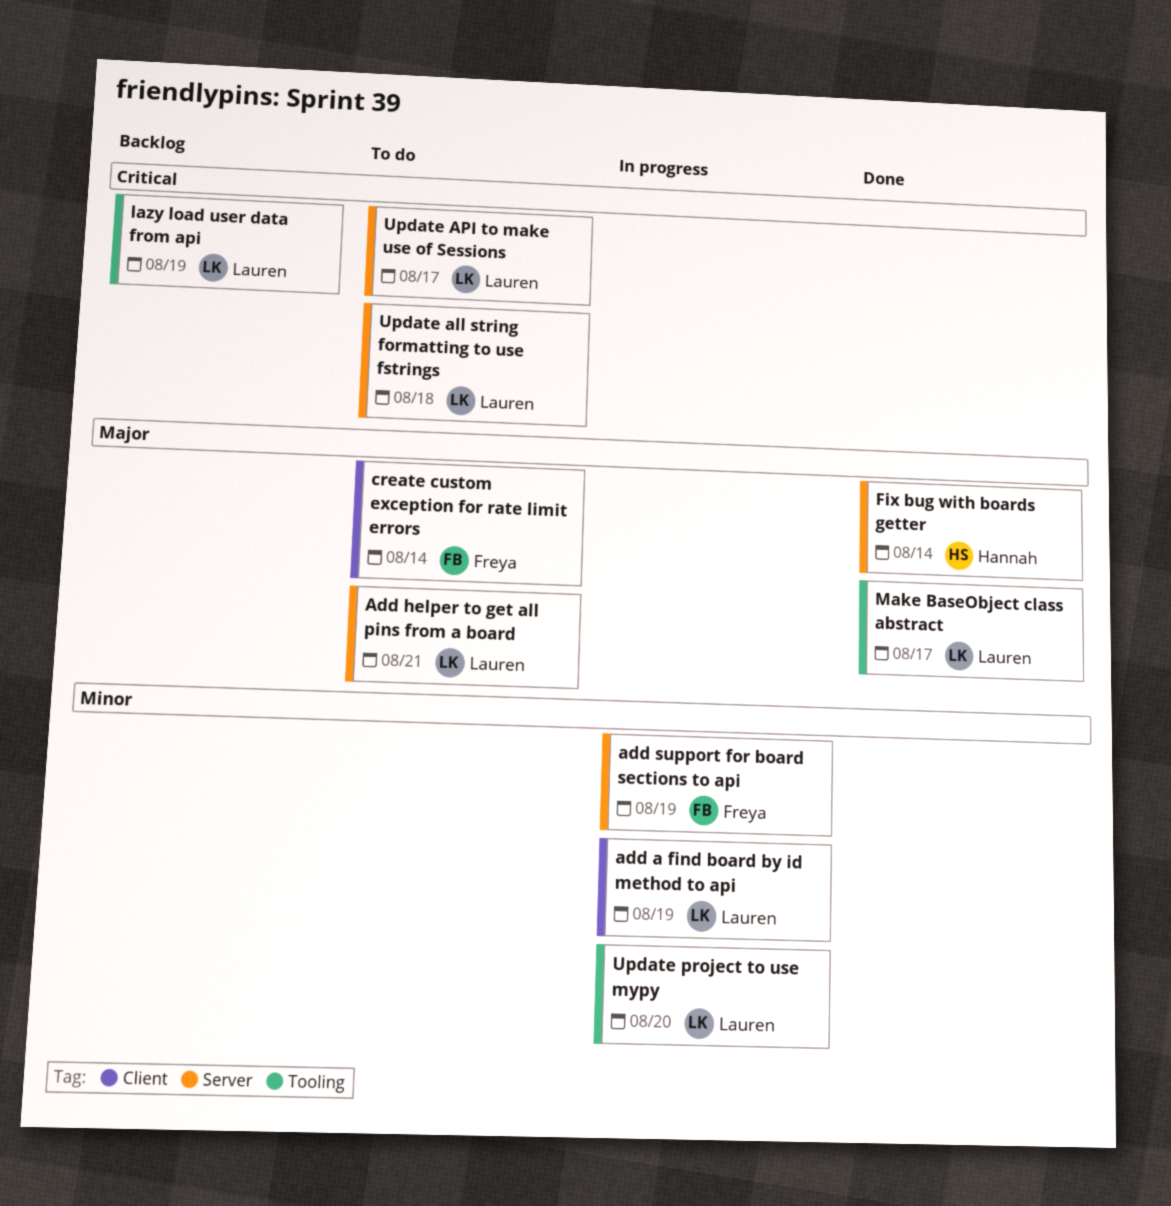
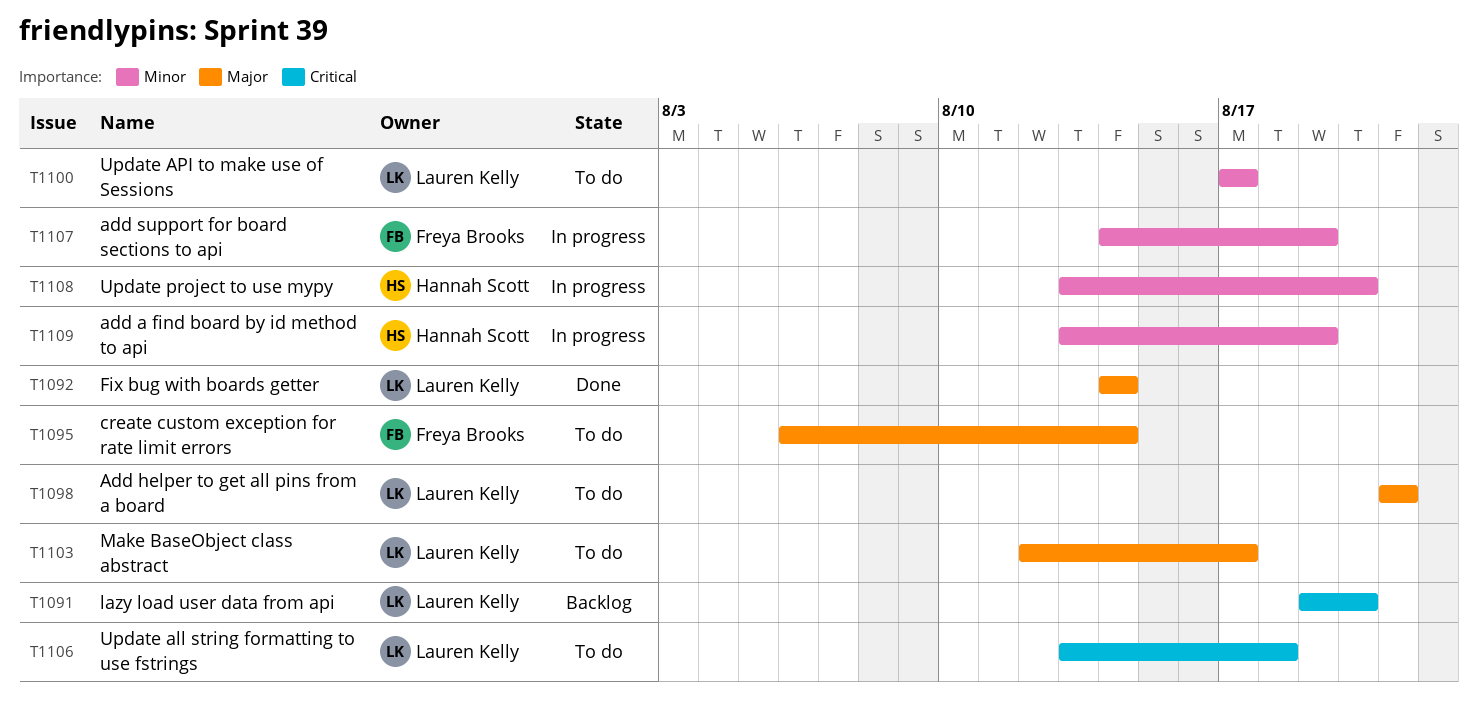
add a find board by id method to api, owner: Lauren Kelly -> Hannah Scott
Fix bug with boards getter, owner: Hannah Scott -> Lauren Kelly
lazy load user data from api, due: Aug 19 -> Aug 20
Make BaseObject class abstract, status: Done -> To do
Update API to make use of Sessions, priority: Critical -> Minor
Update project to use mypy, owner: Lauren Kelly -> Hannah Scott

